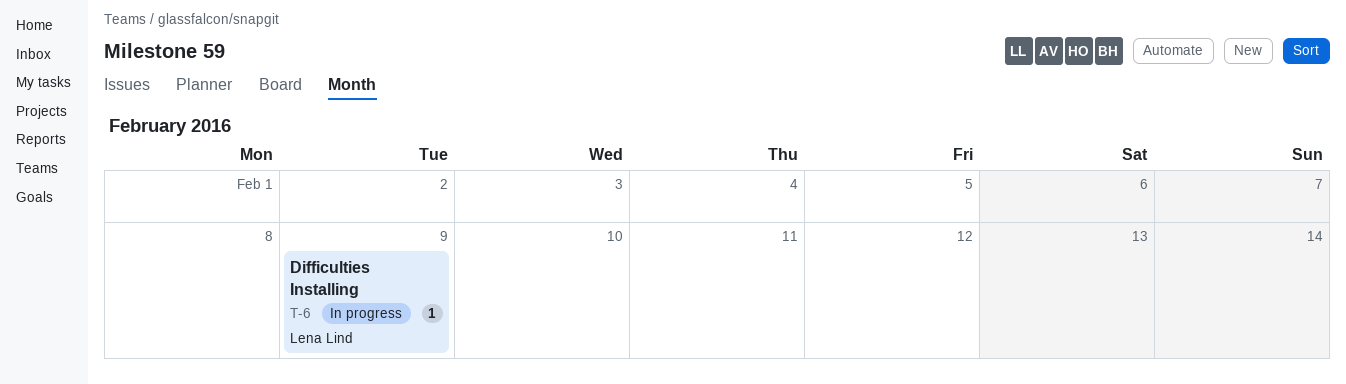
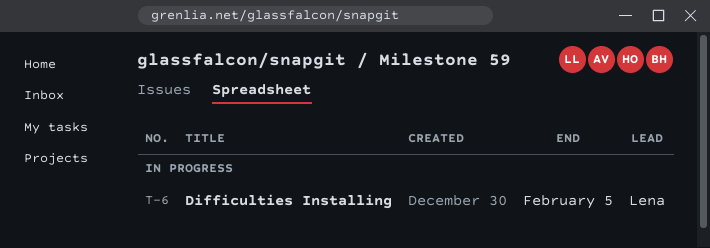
T-6, due: Feb 9 -> Feb 5

